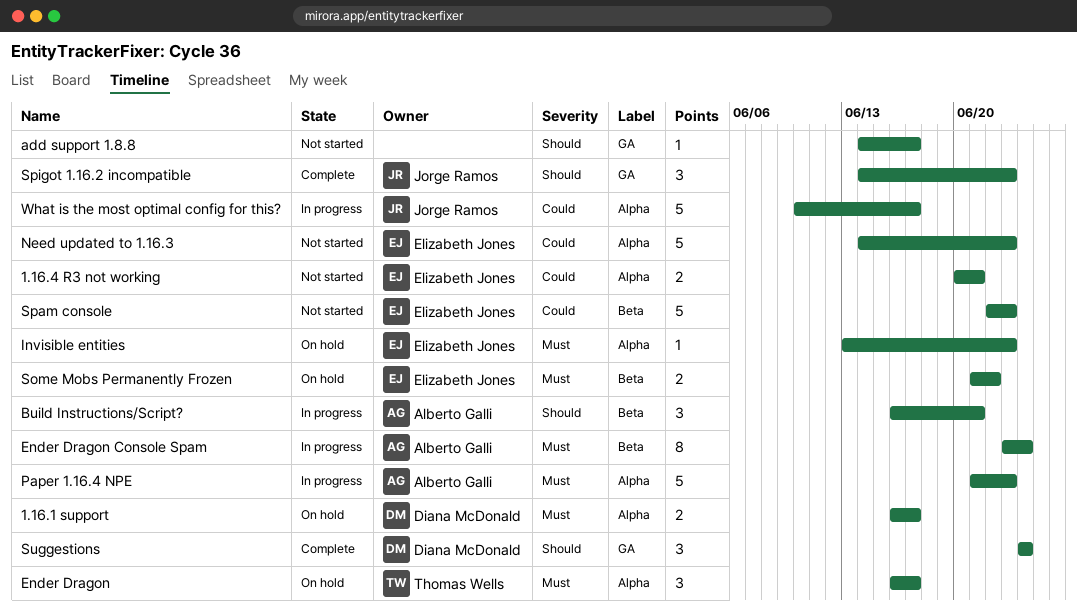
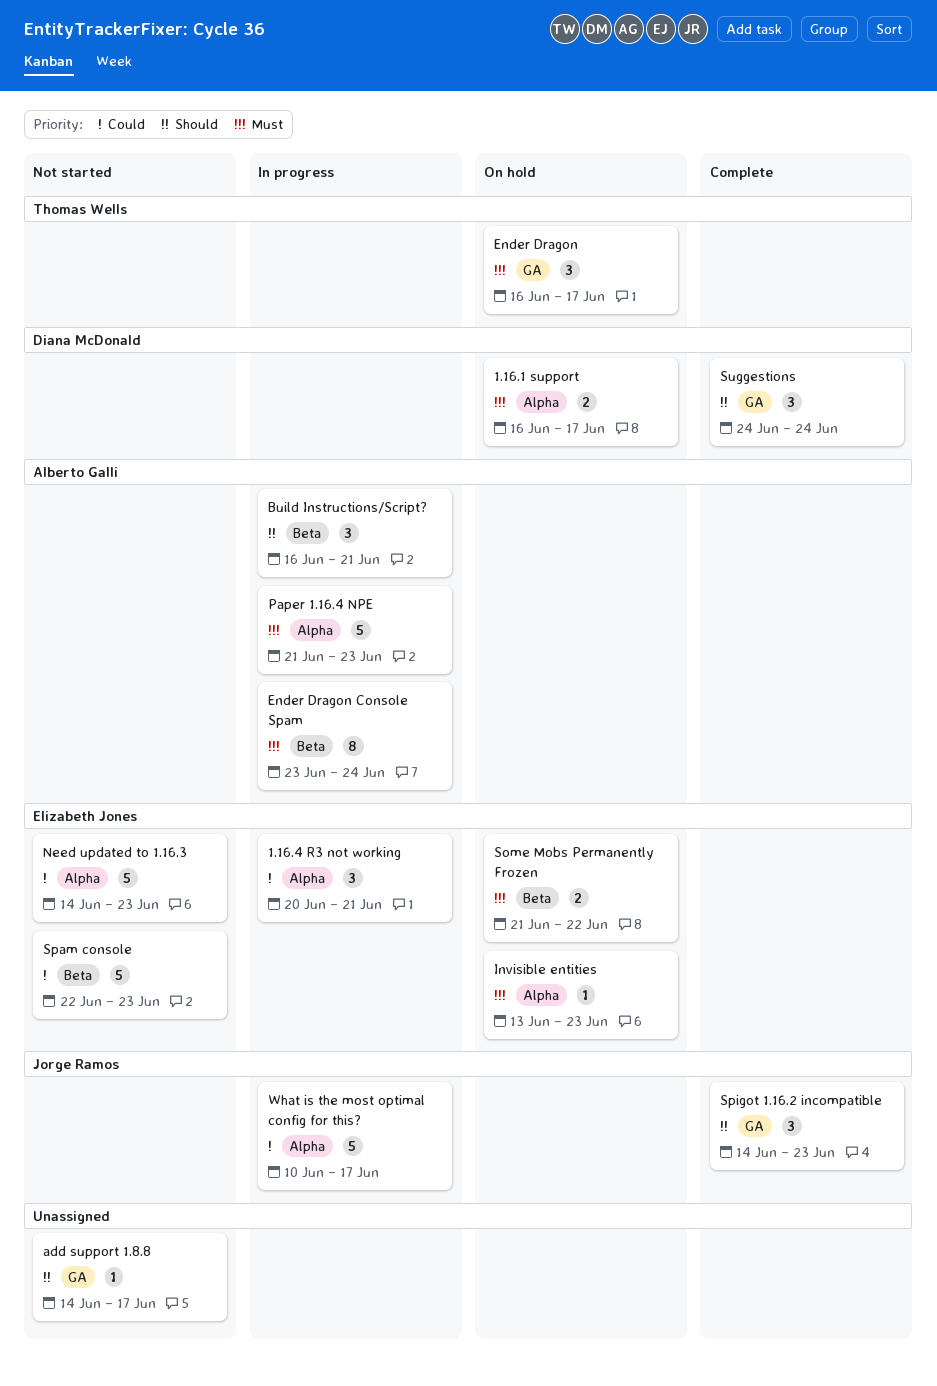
1.16.4 R3 not working, status: Not started -> In progress
1.16.4 R3 not working, estimate: 2 -> 3
Ender Dragon, label: Alpha -> GA

